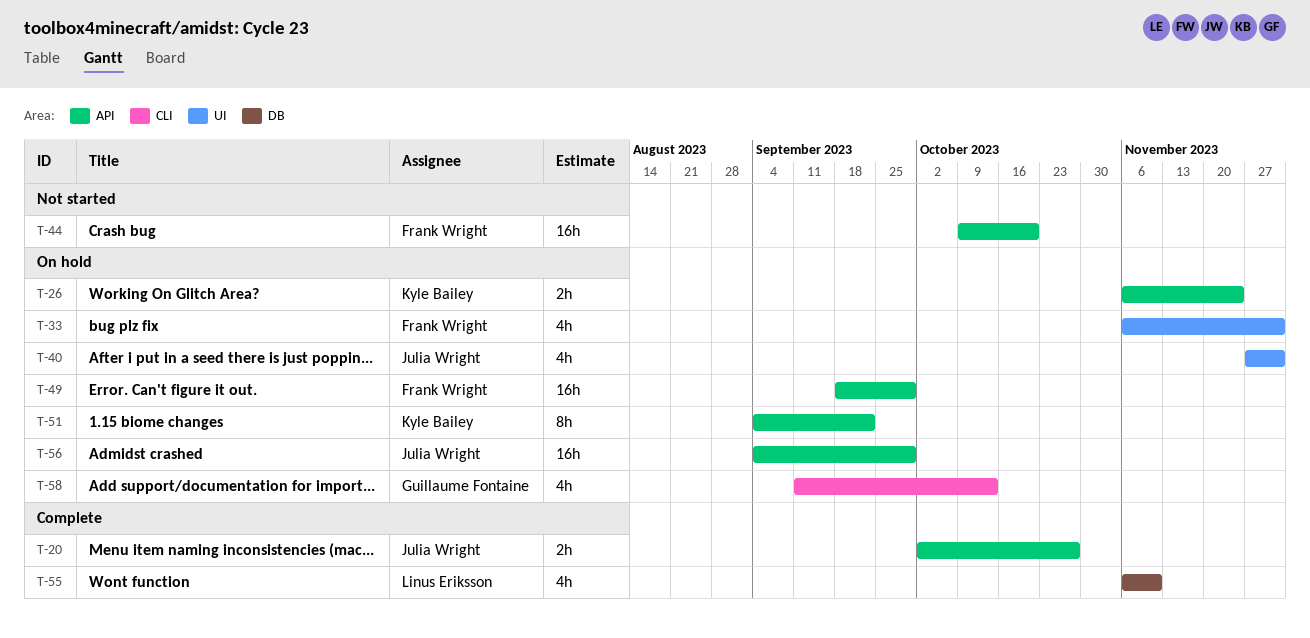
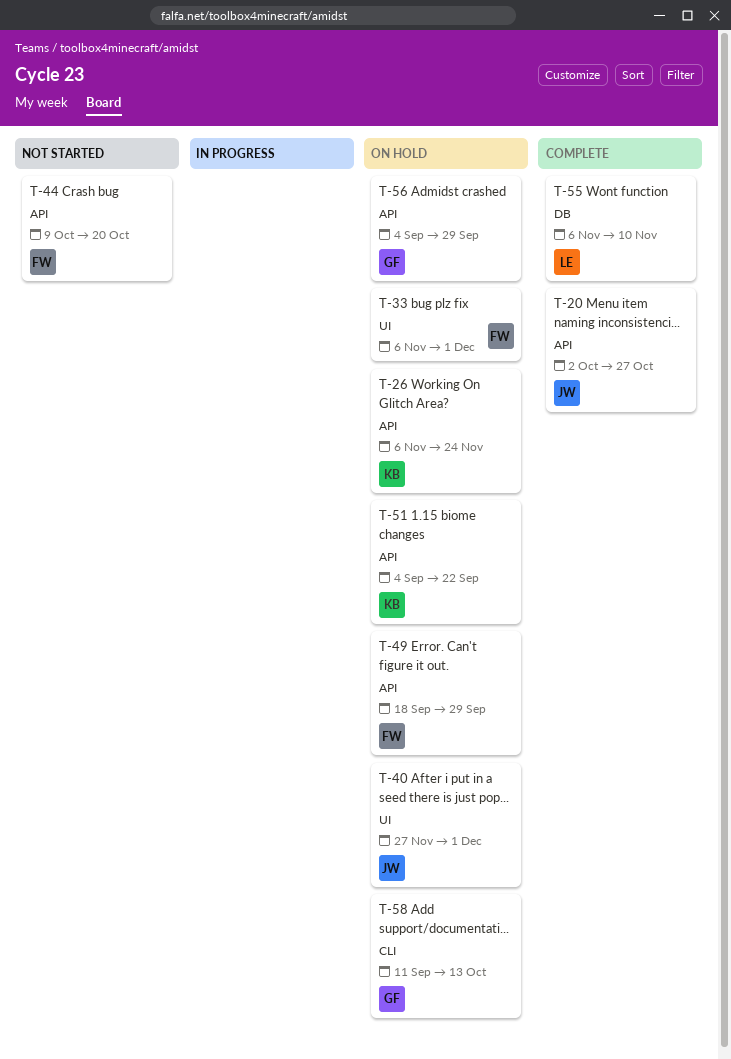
T-56, owner: Julia Wright -> Guillaume Fontaine

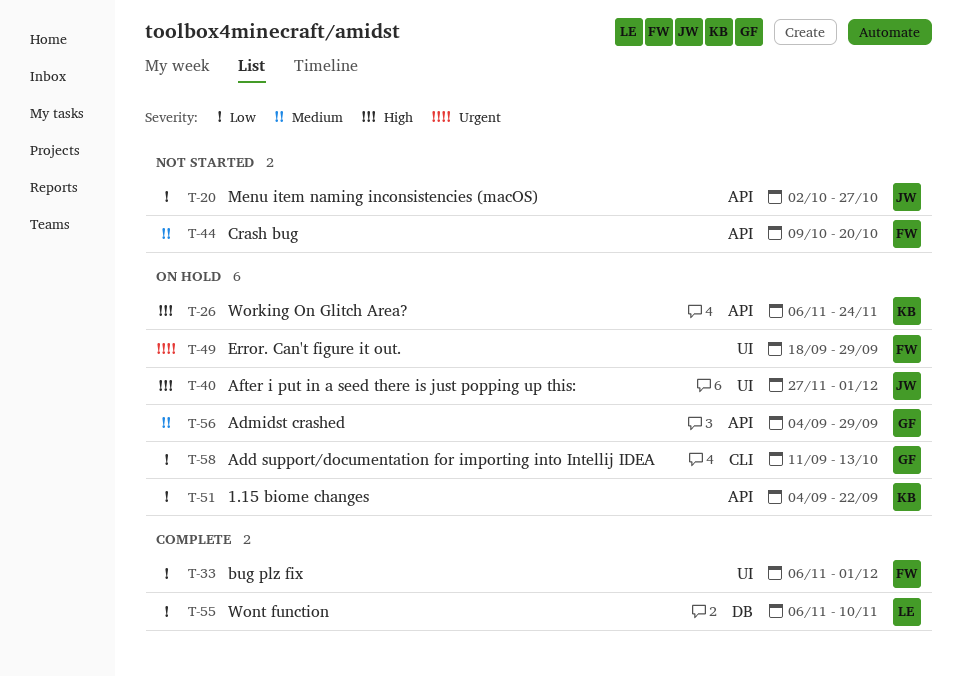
T-20, status: Complete -> Not started
T-33, status: On hold -> Complete
T-49, label: API -> UI

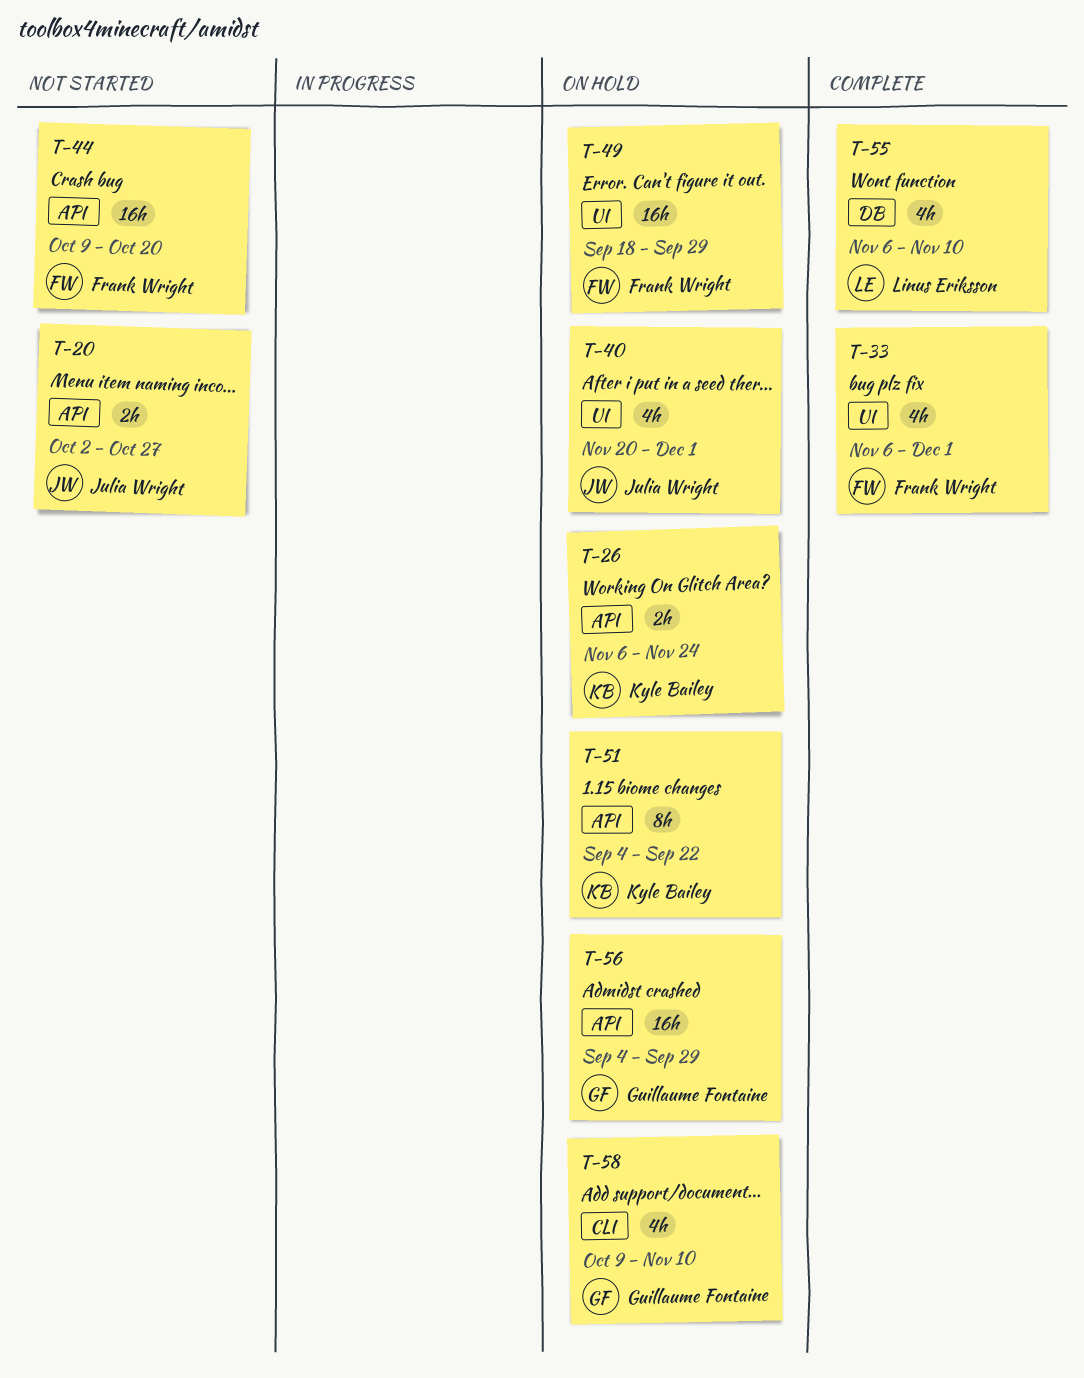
T-40, start: Nov 27 -> Nov 20
T-58, start: Sep 11 -> Oct 9
T-58, due: Oct 13 -> Nov 10

